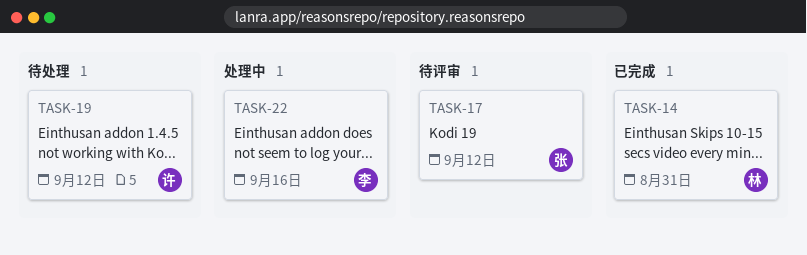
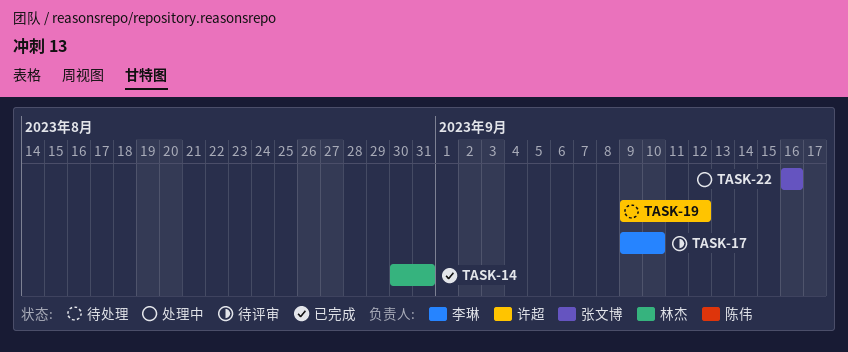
TASK-17, owner: 张文博 -> 李琳
TASK-17, due: Sep 12 -> Sep 10
TASK-22, owner: 李琳 -> 张文博

